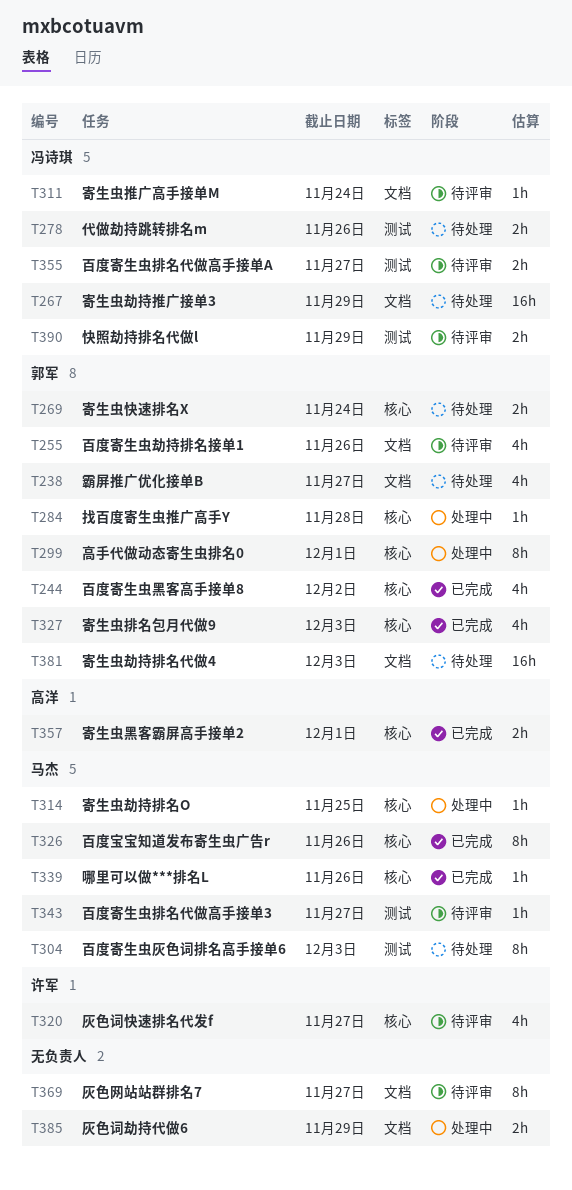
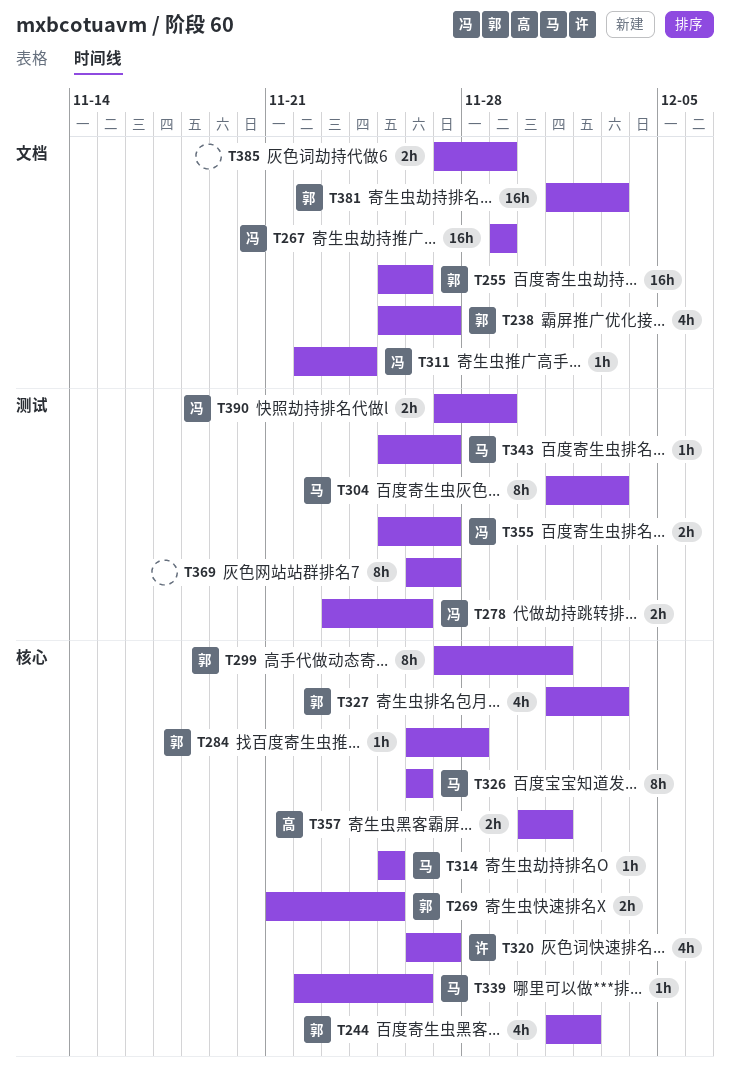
T255, estimate: 4h -> 16h
T269, due: Nov 24 -> Nov 25
T369, label: 文档 -> 测试

